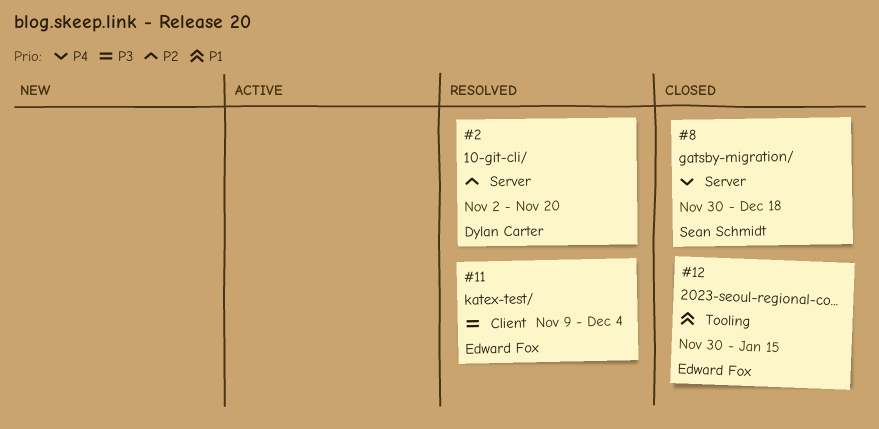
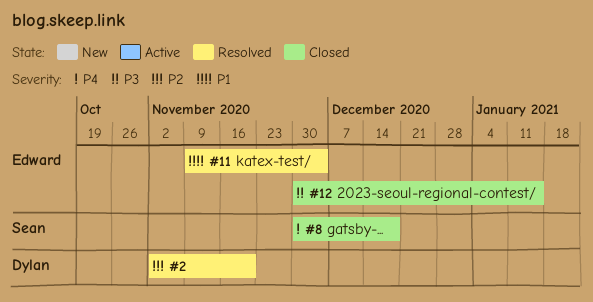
#11, priority: P3 -> P1
#12, priority: P1 -> P3

